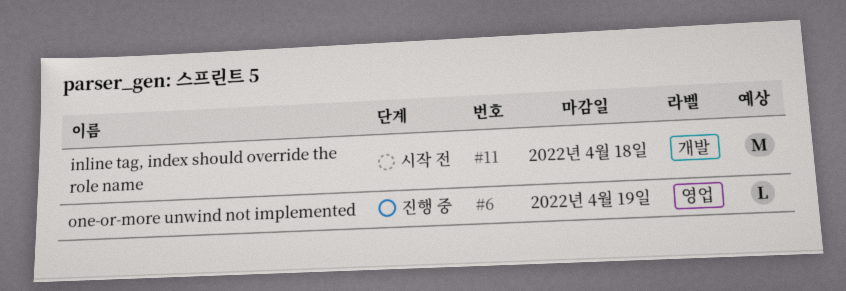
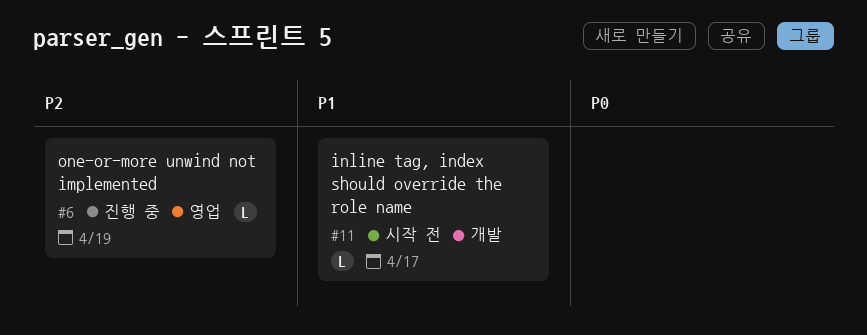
#11, estimate: M -> L
#11, due: Apr 18 -> Apr 17

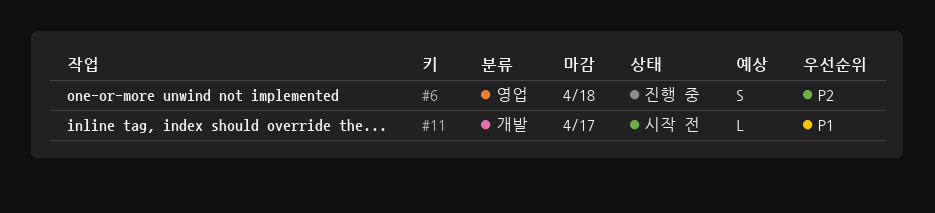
#6, estimate: L -> S
#6, due: Apr 19 -> Apr 18

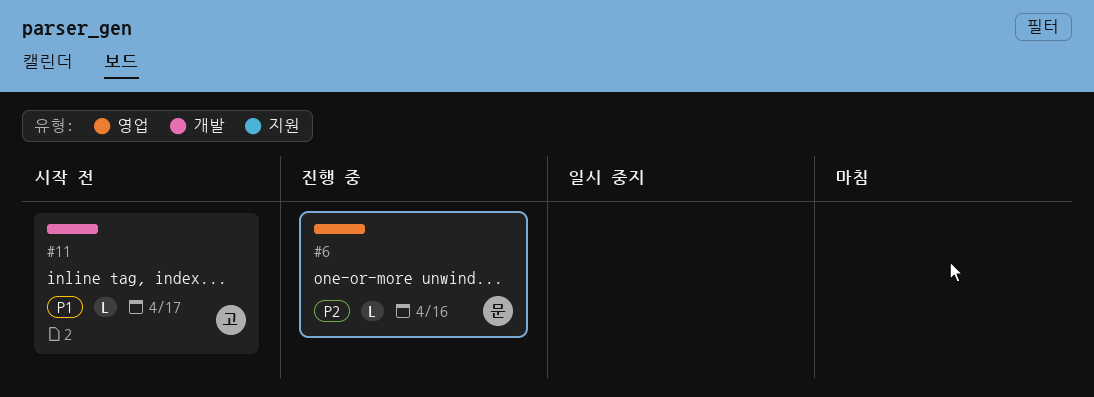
#6, estimate: S -> L
#6, due: Apr 18 -> Apr 16

